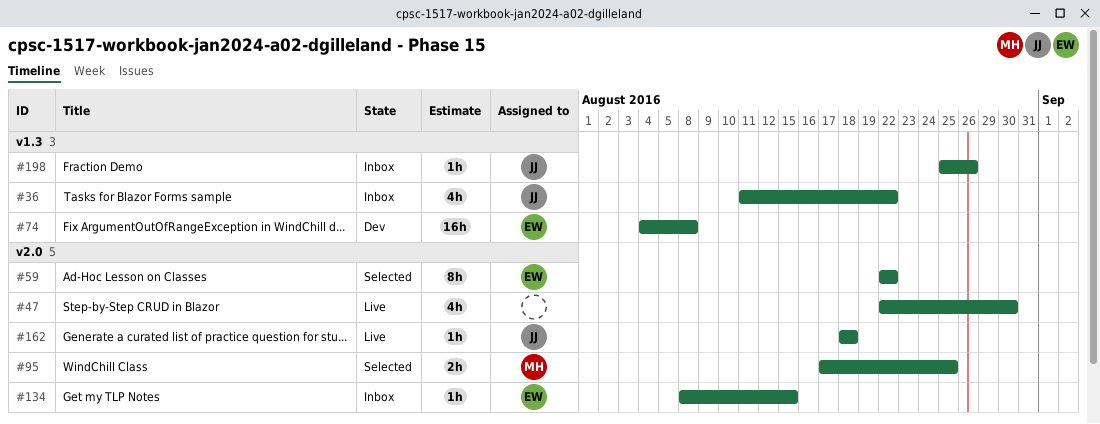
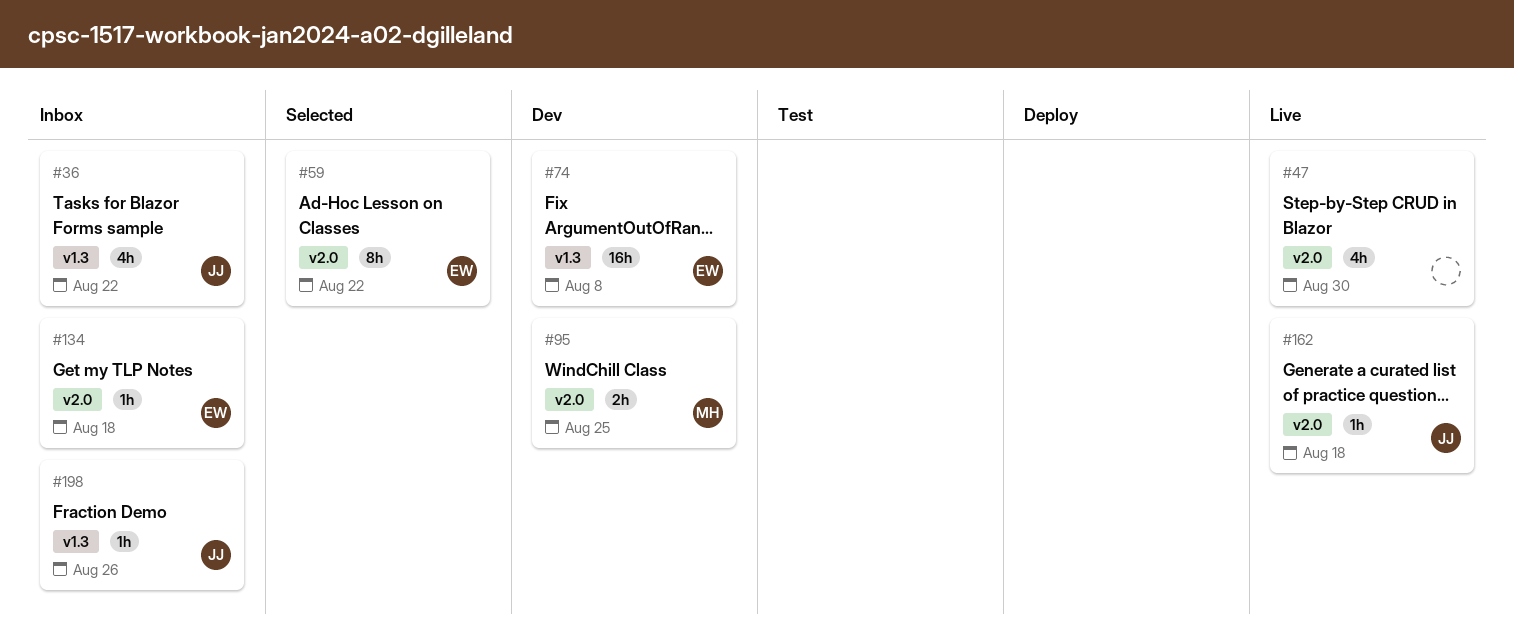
#95, status: Selected -> Dev
#134, due: Aug 15 -> Aug 18

